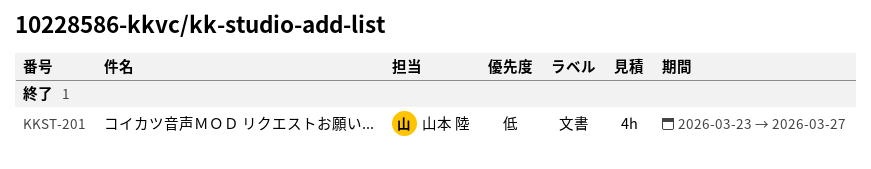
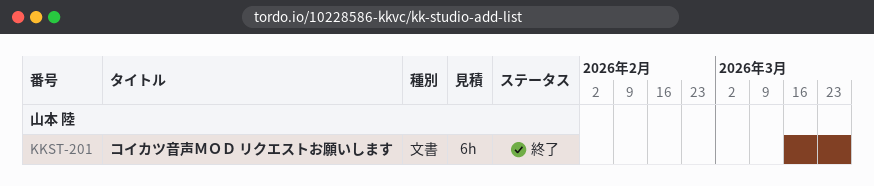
KKST-201, estimate: 4h -> 6h
KKST-201, start: Mar 23 -> Mar 16

